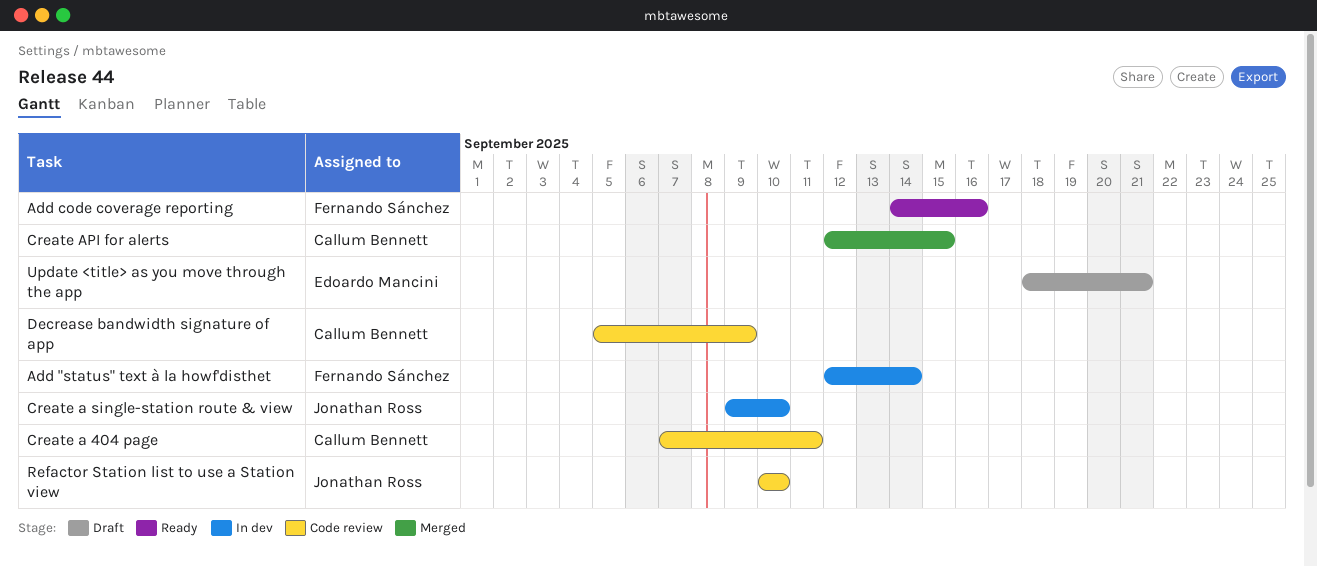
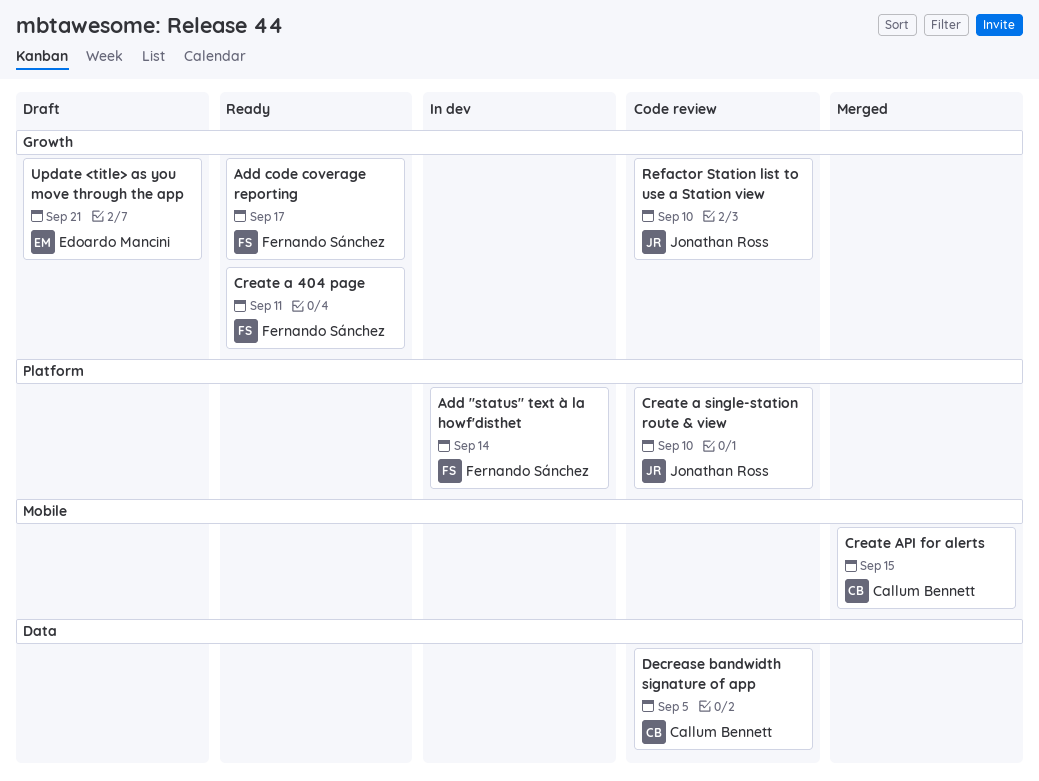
Add code coverage reporting, due: Sep 16 -> Sep 17
Create a 404 page, status: Code review -> Ready
Create a 404 page, owner: Callum Bennett -> Fernando Sánchez
Create a single-station route & view, status: In dev -> Code review
Decrease bandwidth signature of app, due: Sep 9 -> Sep 5

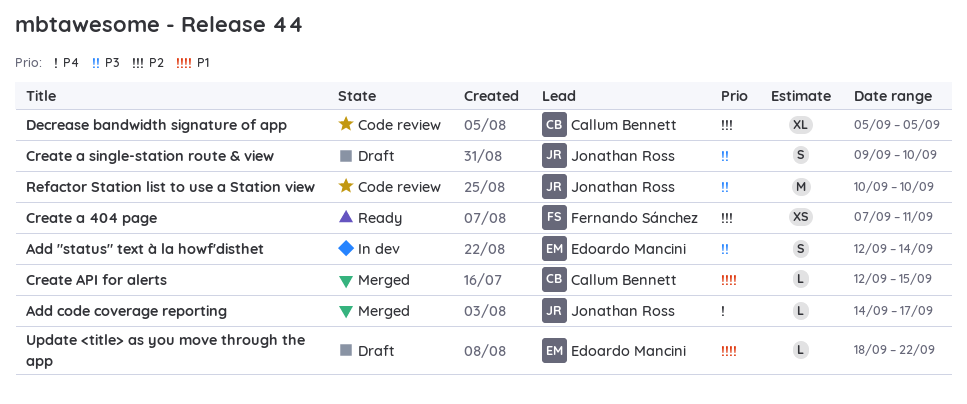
Add "status" text à la howf'disthet, owner: Fernando Sánchez -> Edoardo Mancini
Add code coverage reporting, status: Ready -> Merged
Add code coverage reporting, owner: Fernando Sánchez -> Jonathan Ross
Create a single-station route & view, status: Code review -> Draft
Update <title> as you move through the app, due: Sep 21 -> Sep 22

